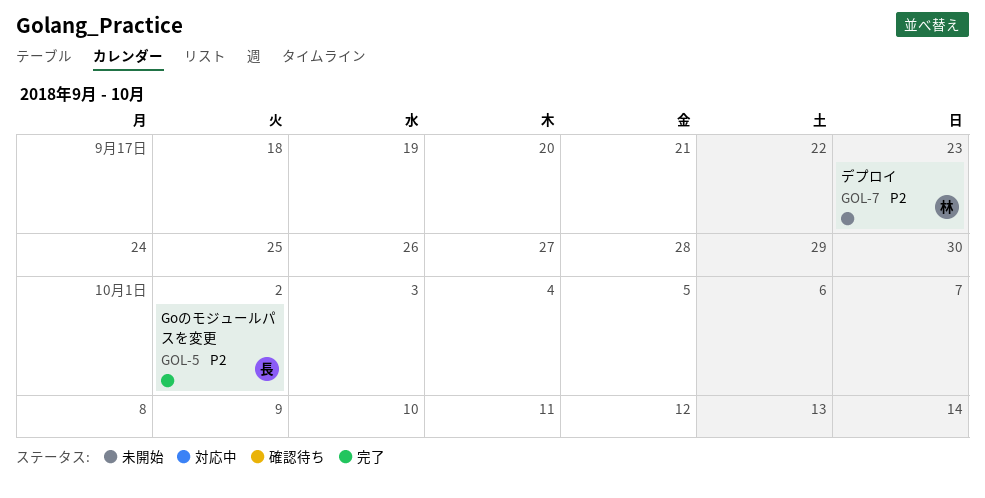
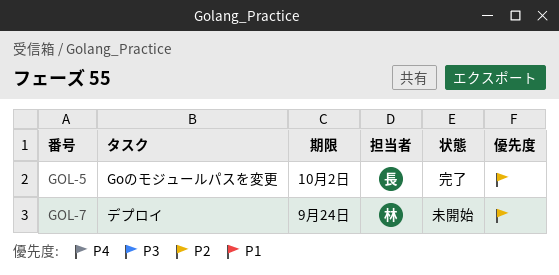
GOL-7, due: Sep 23 -> Sep 24

